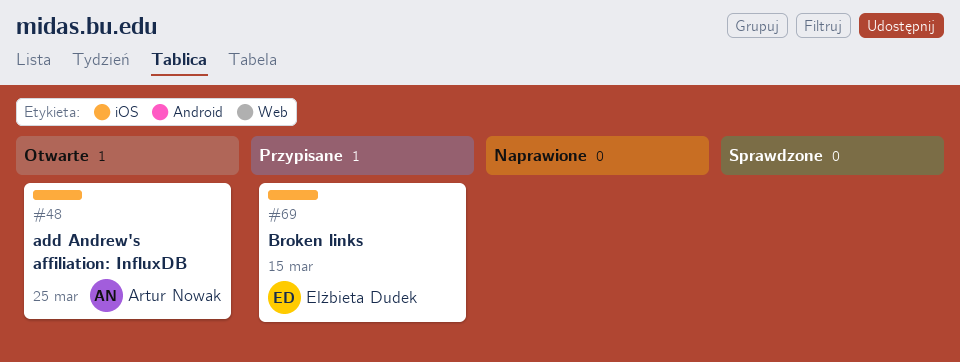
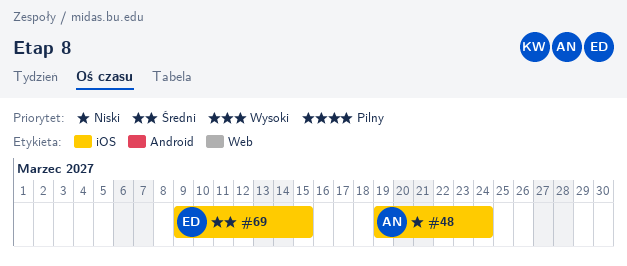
#48, due: Mar 25 -> Mar 24

